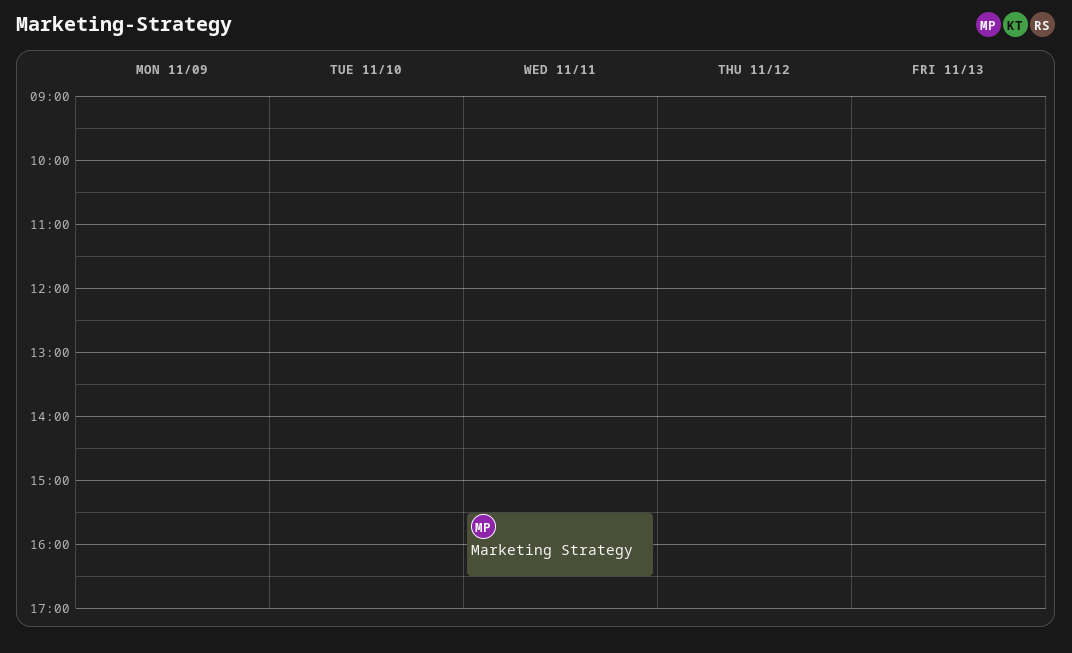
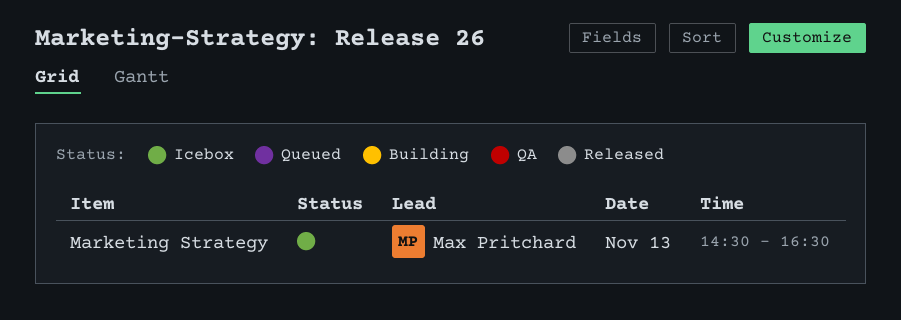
Marketing Strategy, day: Nov 11 -> Nov 13
Marketing Strategy, begins: 15:30 -> 14:30

